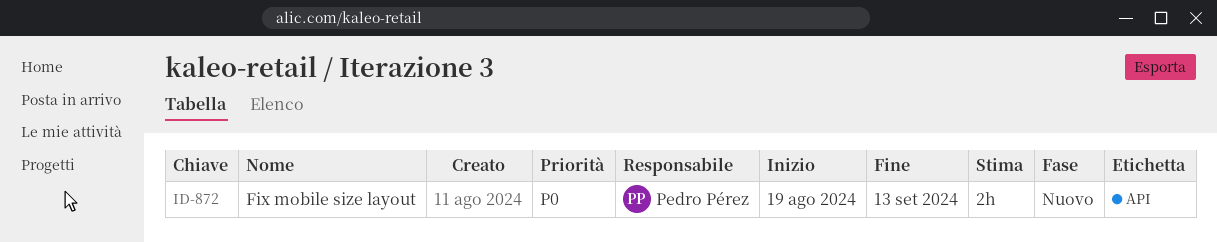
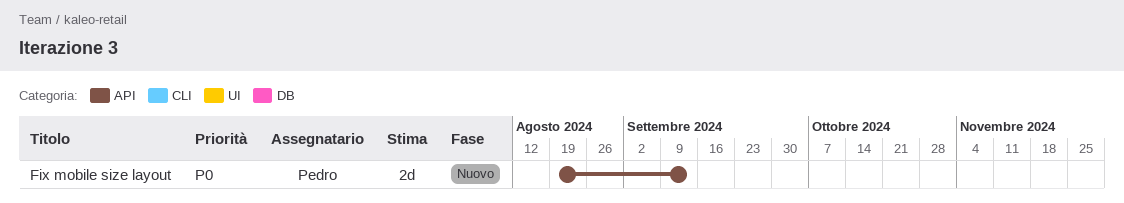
Fix mobile size layout, estimate: 2h -> 2d

